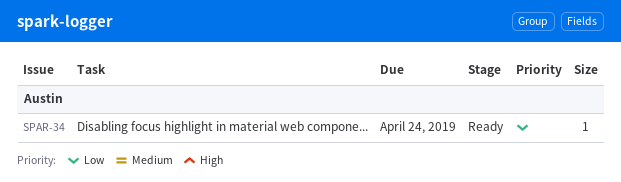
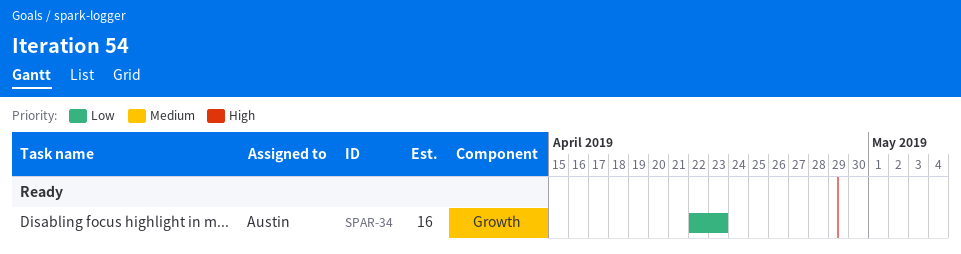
SPAR-34, estimate: 1 -> 16
SPAR-34, due: Apr 24 -> Apr 23

